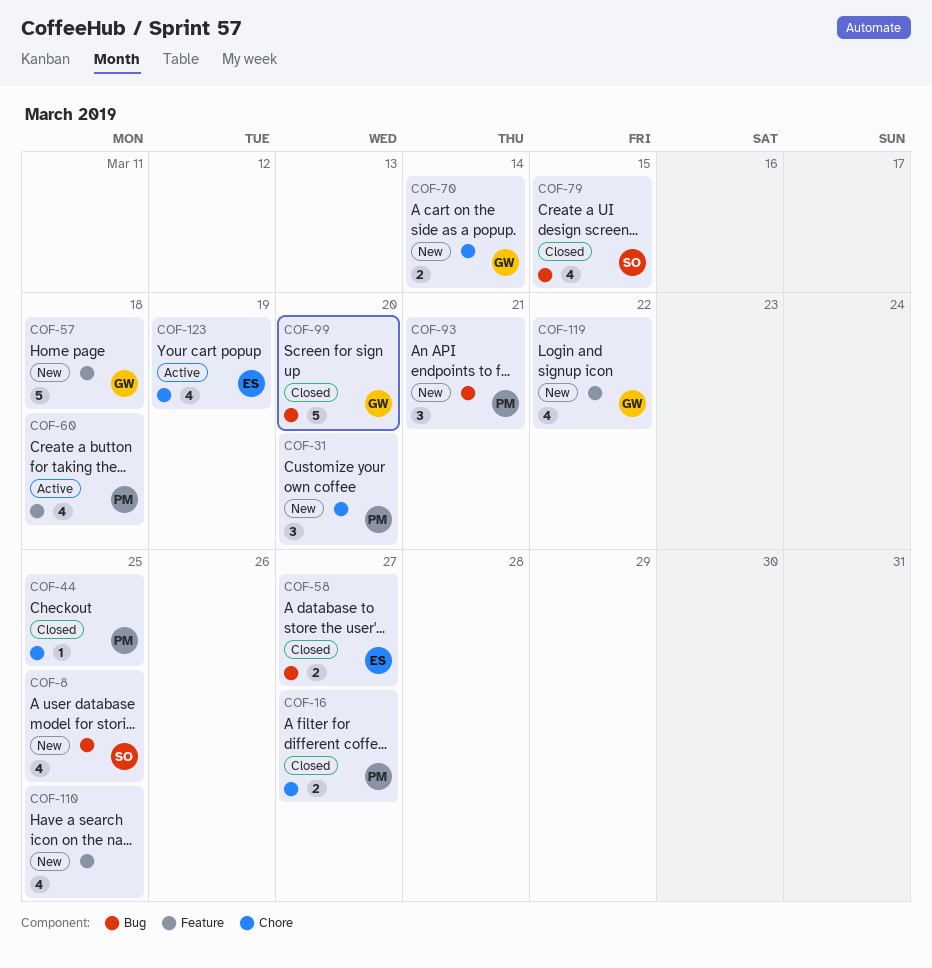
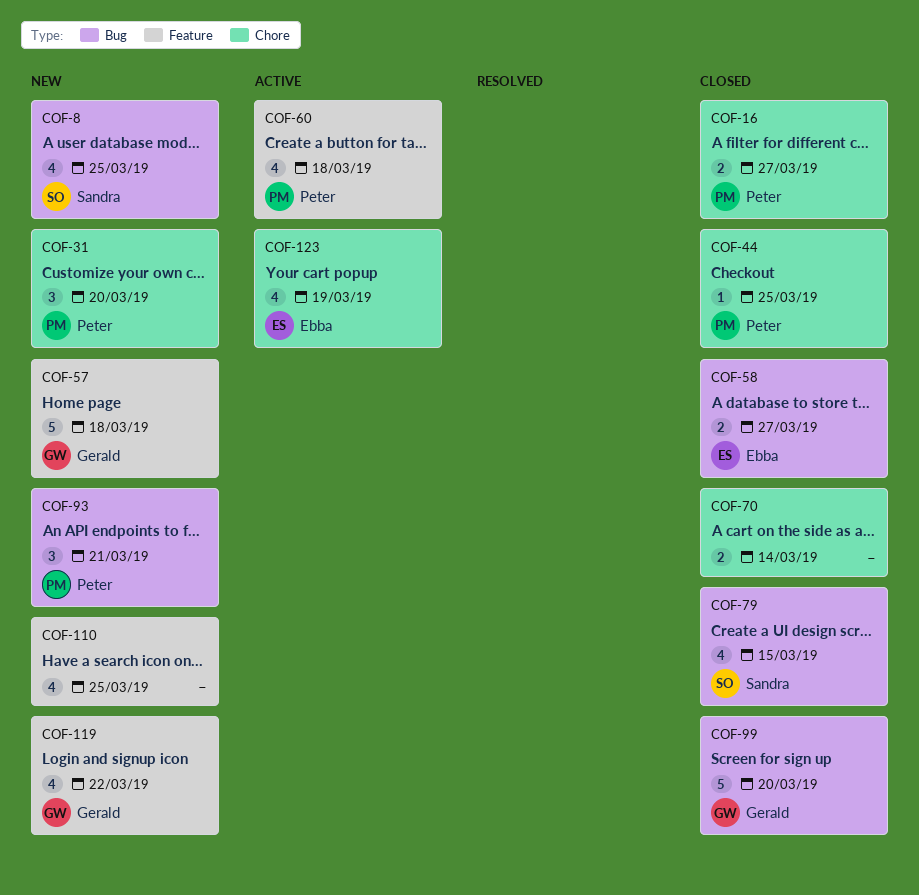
COF-70, status: New -> Closed
COF-70, owner: Gerald -> none

